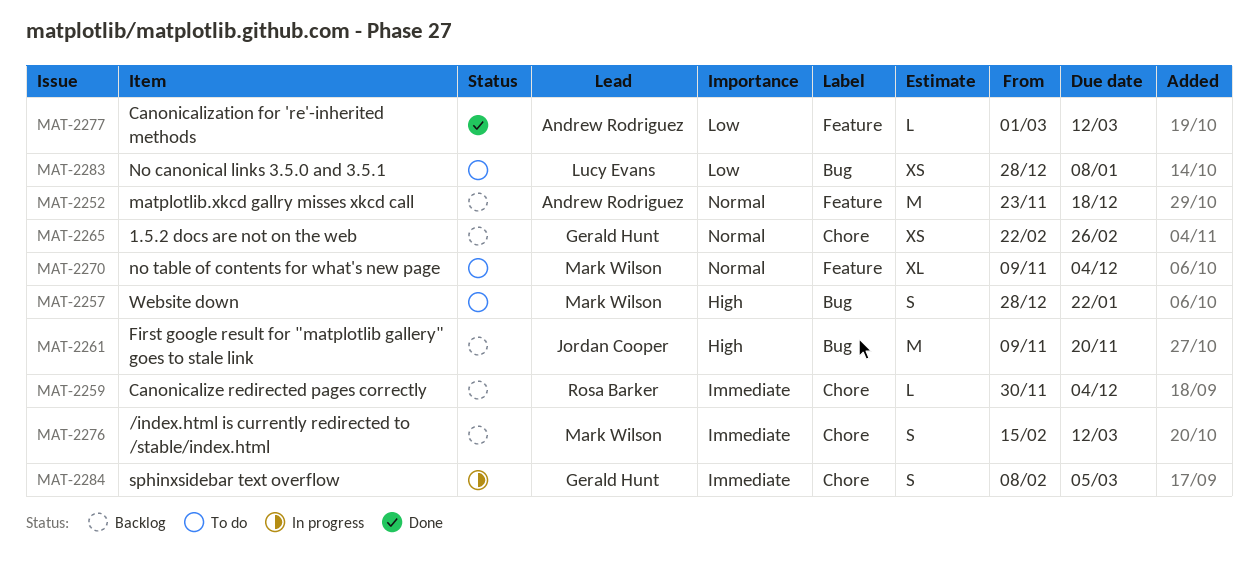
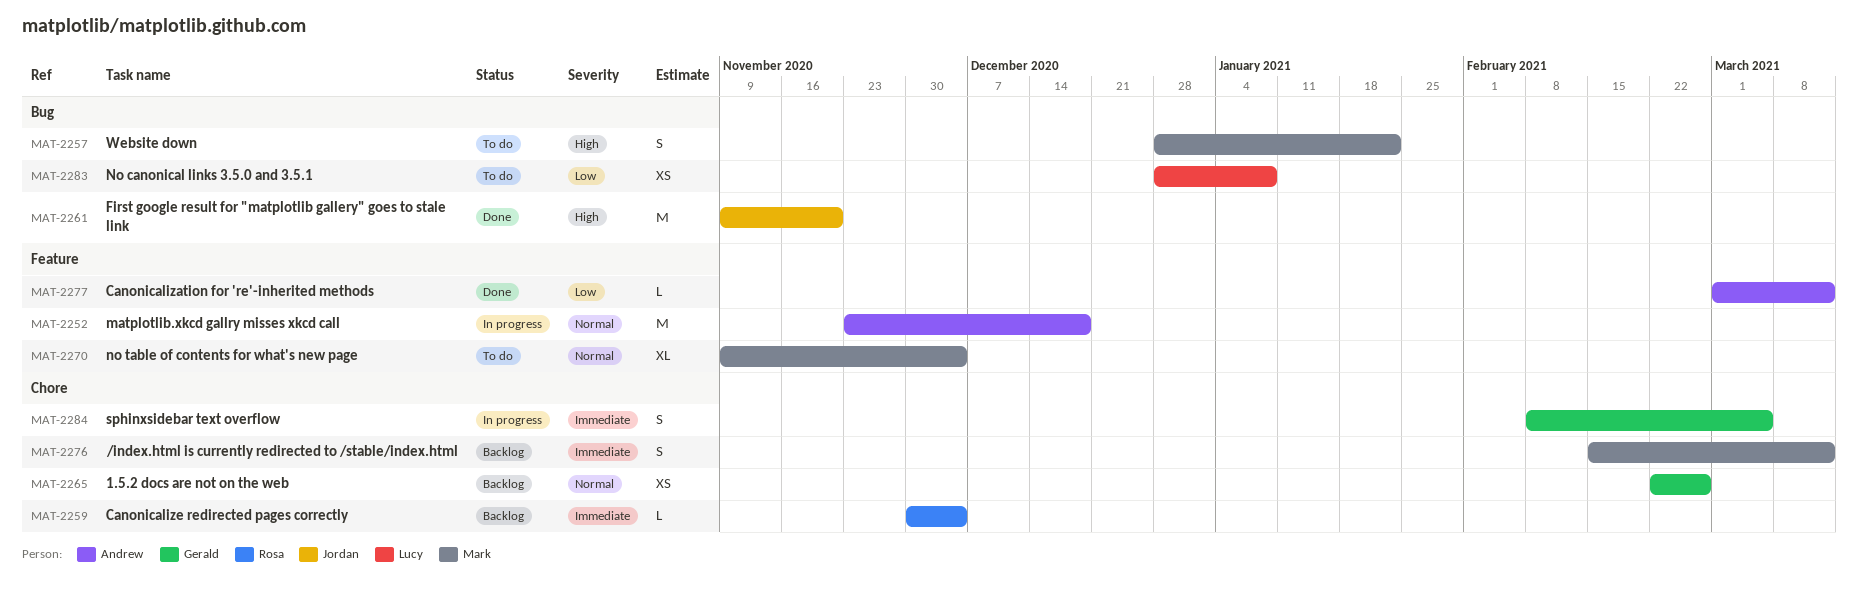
MAT-2252, status: Backlog -> In progress
MAT-2261, status: Backlog -> Done

